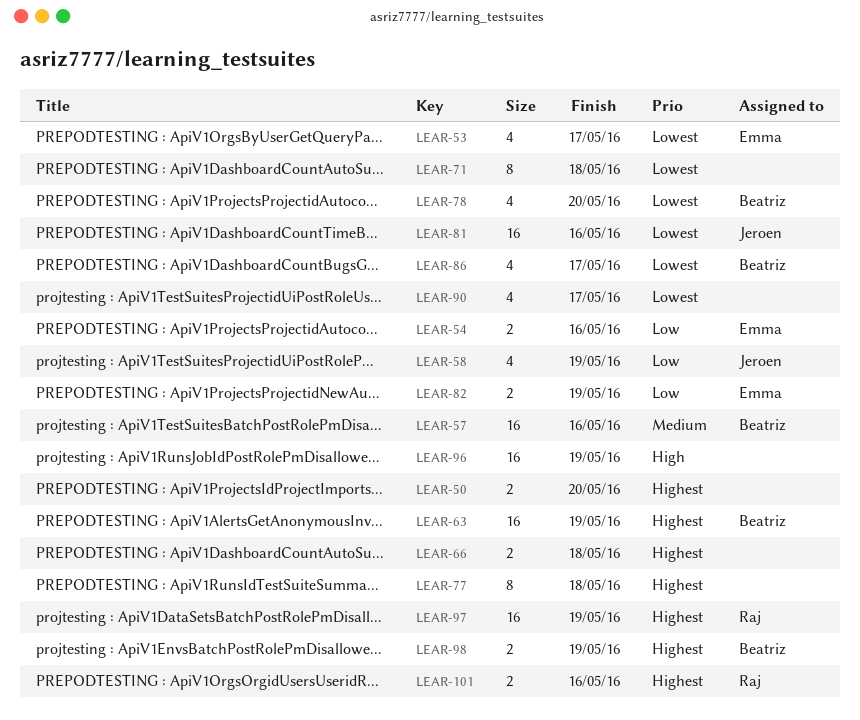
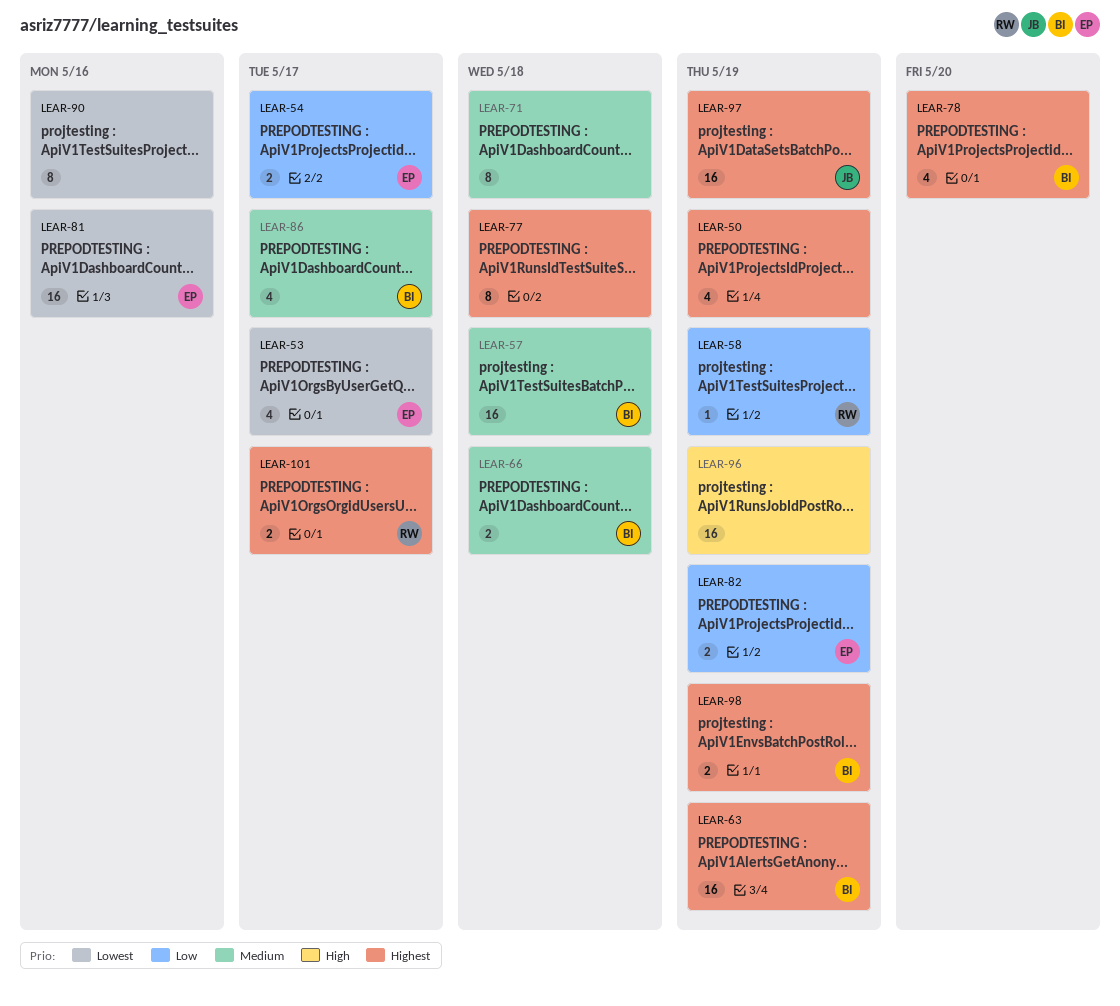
LEAR-50, estimate: 2 -> 4
LEAR-50, due: May 20 -> May 19
LEAR-54, due: May 16 -> May 17
LEAR-57, due: May 16 -> May 18
LEAR-58, owner: Jeroen -> Raj
LEAR-58, estimate: 4 -> 1
LEAR-66, owner: none -> Beatriz
LEAR-66, priority: Highest -> Medium
LEAR-71, priority: Lowest -> Medium
LEAR-78, priority: Lowest -> Highest
LEAR-81, owner: Jeroen -> Emma
LEAR-86, priority: Lowest -> Medium
LEAR-90, estimate: 4 -> 8
LEAR-90, due: May 17 -> May 16
LEAR-97, owner: Raj -> Jeroen
LEAR-101, due: May 16 -> May 17

